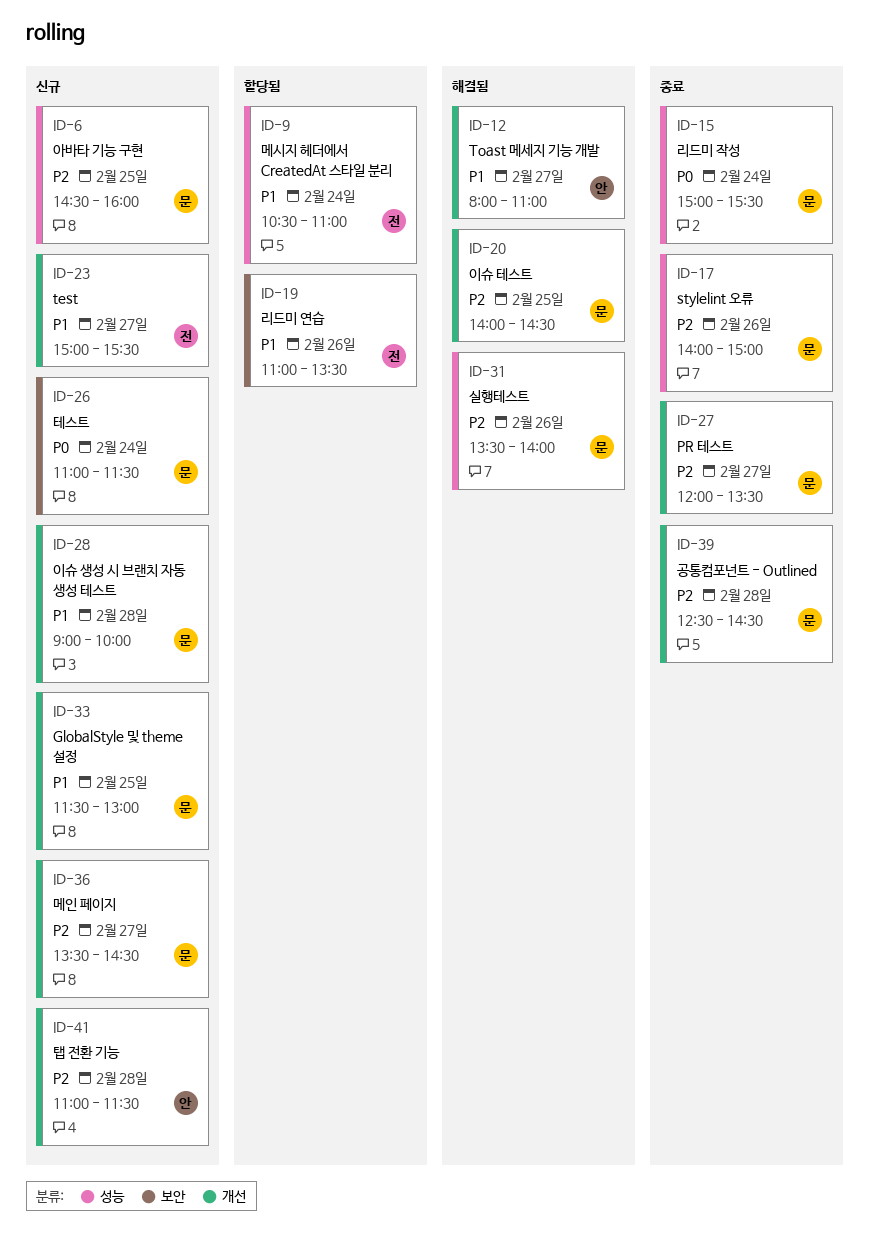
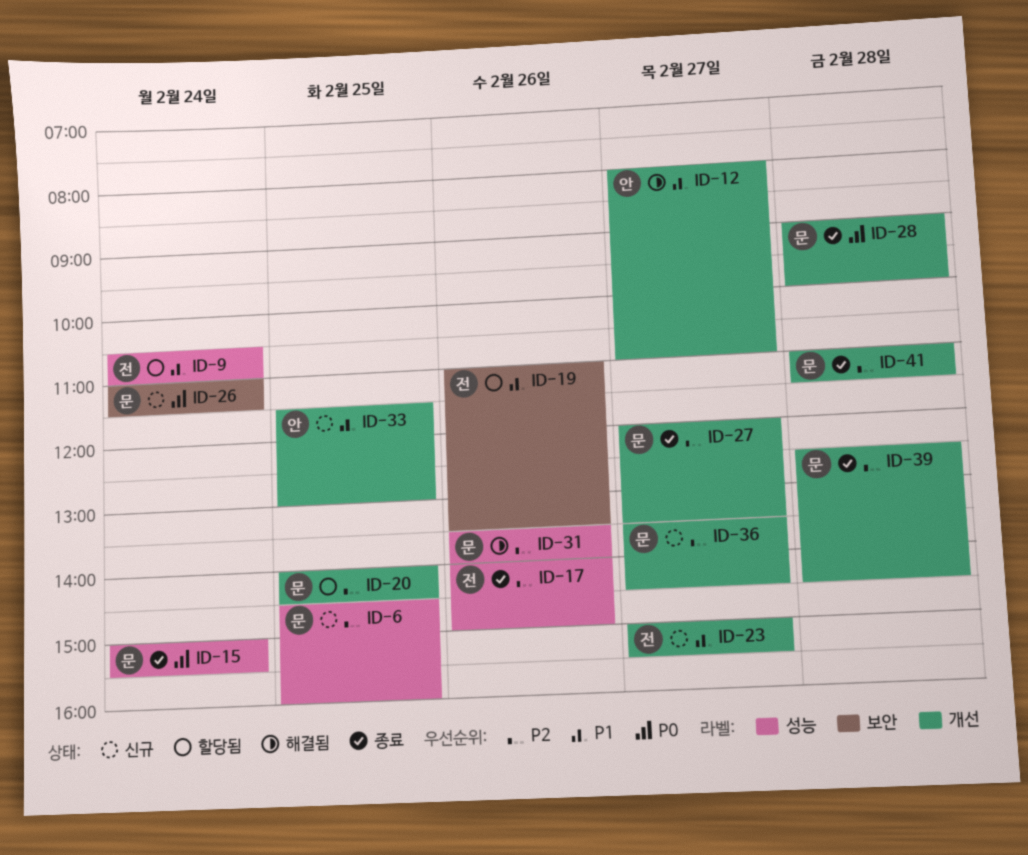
ID-17, owner: 문 -> 전
ID-20, status: 해결됨 -> 할당됨
ID-28, status: 신규 -> 종료
ID-28, priority: P1 -> P0
ID-33, owner: 문 -> 안
ID-41, status: 신규 -> 종료
ID-41, owner: 안 -> 문

